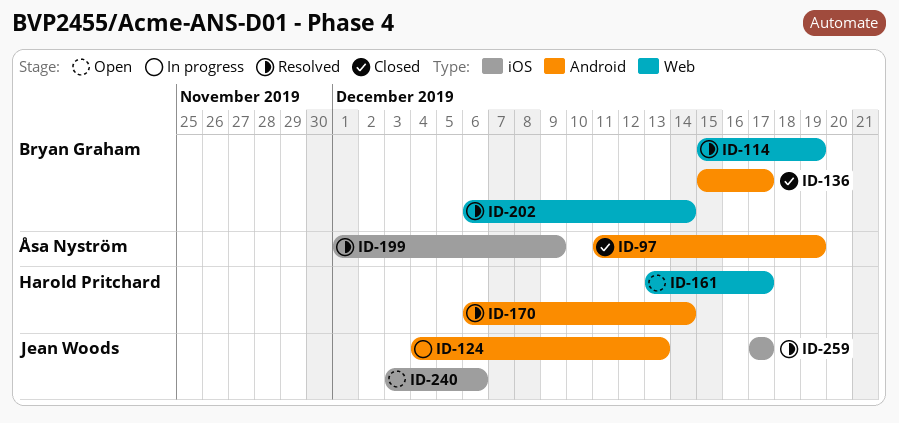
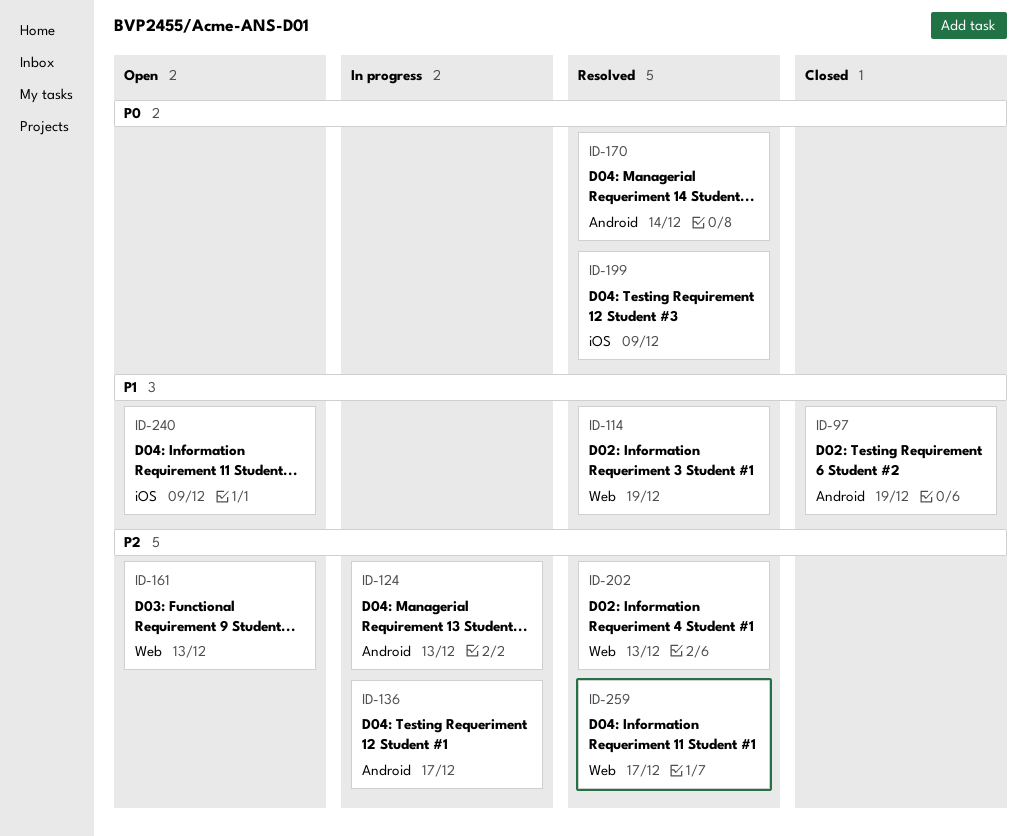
ID-136, status: Closed -> In progress
ID-161, due: Dec 17 -> Dec 13
ID-202, due: Dec 14 -> Dec 13
ID-240, due: Dec 6 -> Dec 9
ID-259, label: iOS -> Web

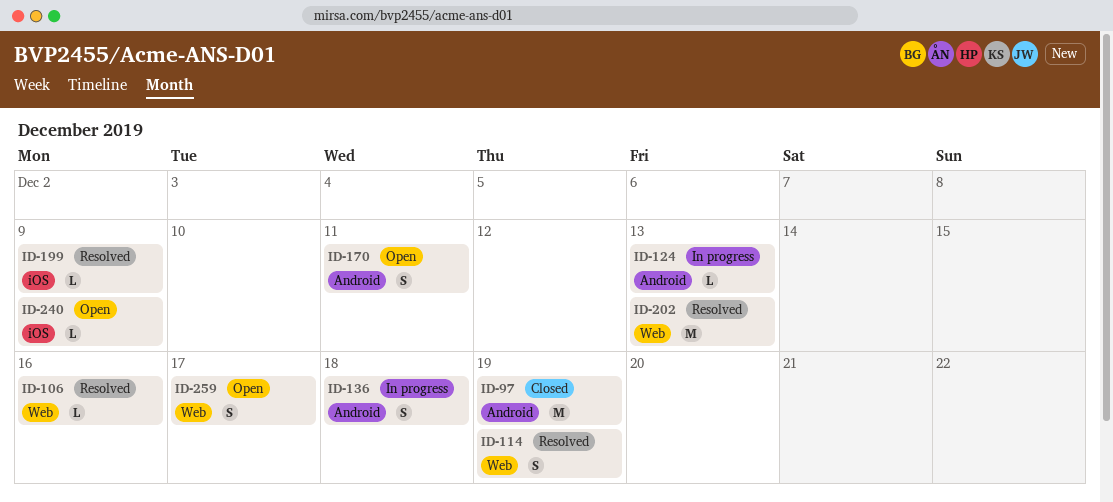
ID-106: none -> present
ID-136, due: Dec 17 -> Dec 18
ID-161: present -> none
ID-170, status: Resolved -> Open
ID-170, due: Dec 14 -> Dec 11
ID-259, status: Resolved -> Open

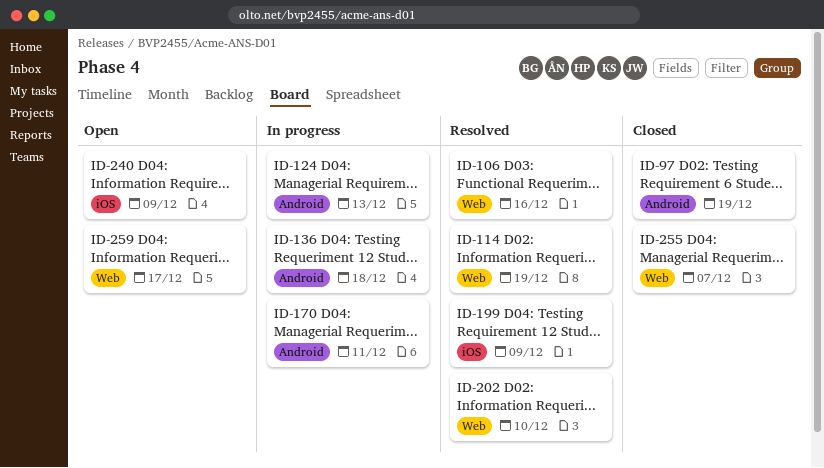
ID-170, status: Open -> In progress
ID-202, due: Dec 13 -> Dec 10
ID-255: none -> present

